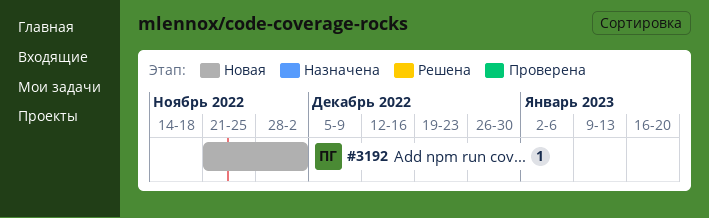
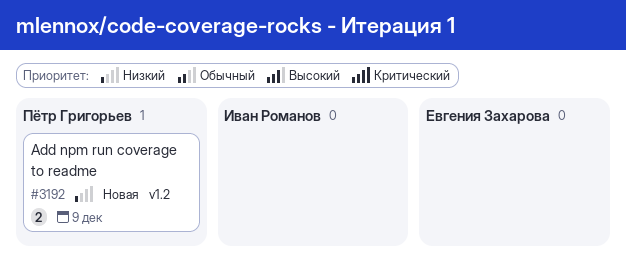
#3192, estimate: 1 -> 2
#3192, due: Dec 2 -> Dec 9

